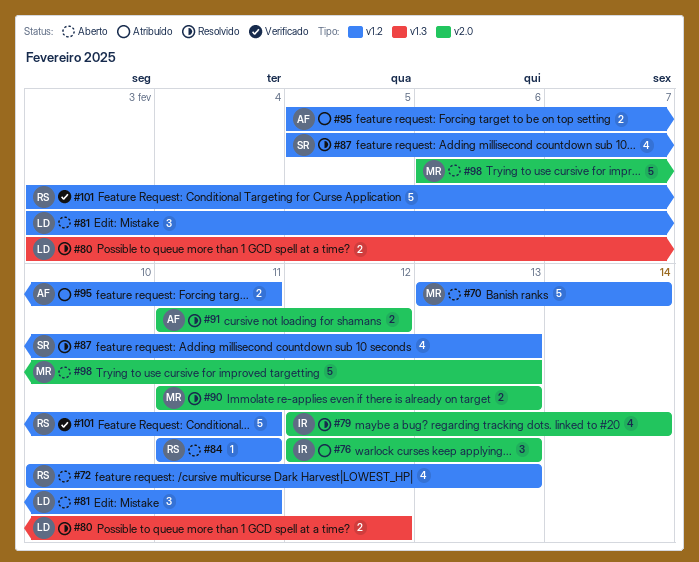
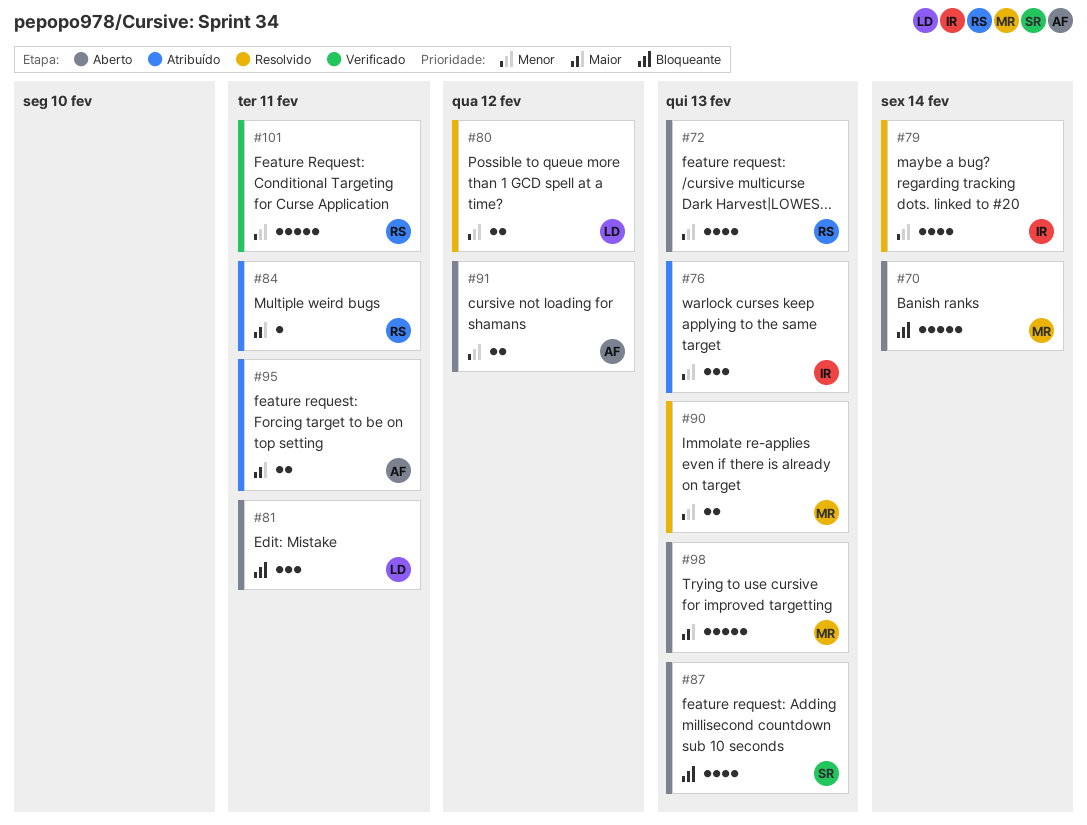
#84, status: Aberto -> Atribuído
#87, status: Resolvido -> Aberto
#91, status: Resolvido -> Aberto

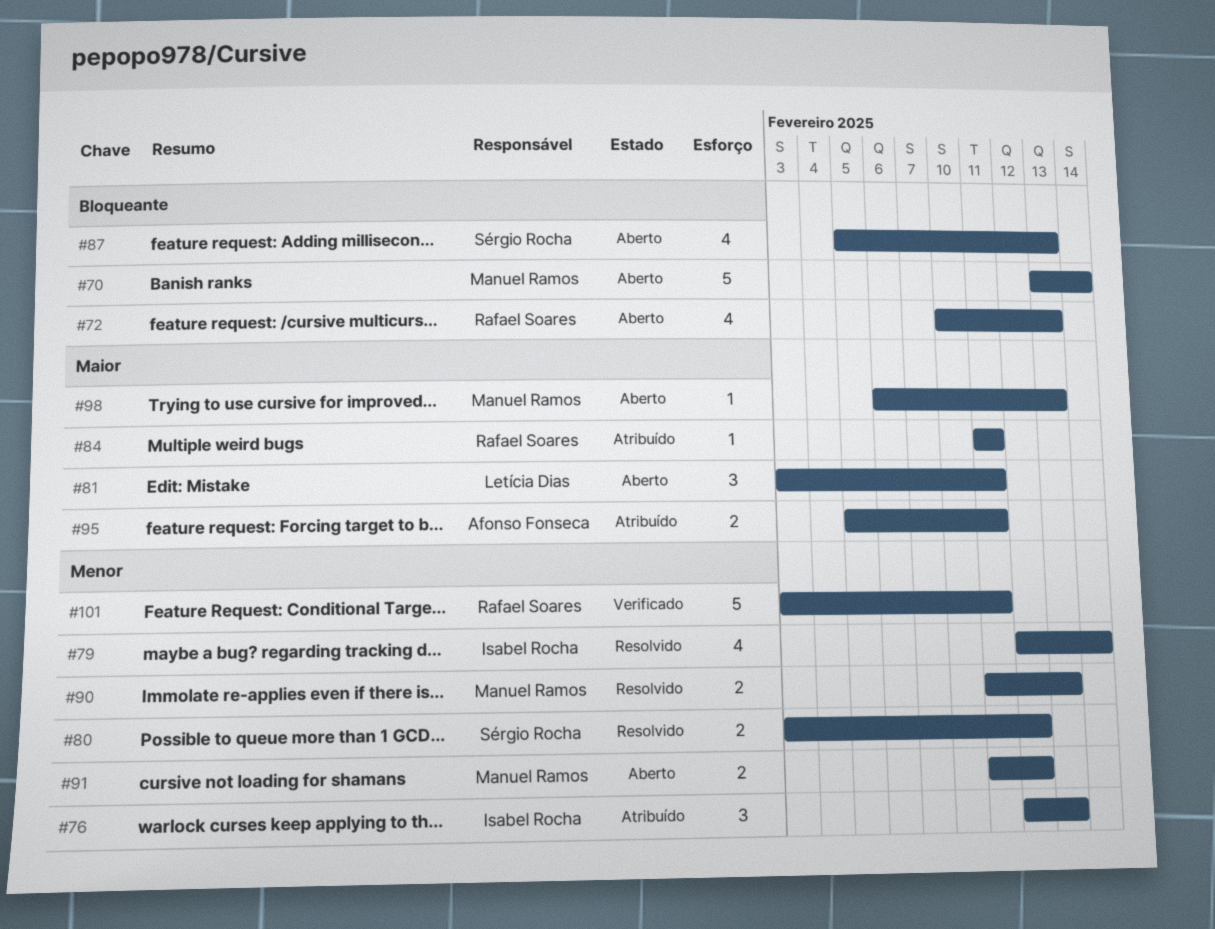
#72, priority: Menor -> Bloqueante
#80, owner: Letícia Dias -> Sérgio Rocha
#81, priority: Bloqueante -> Maior
#91, owner: Afonso Fonseca -> Manuel Ramos
#98, estimate: 5 -> 1

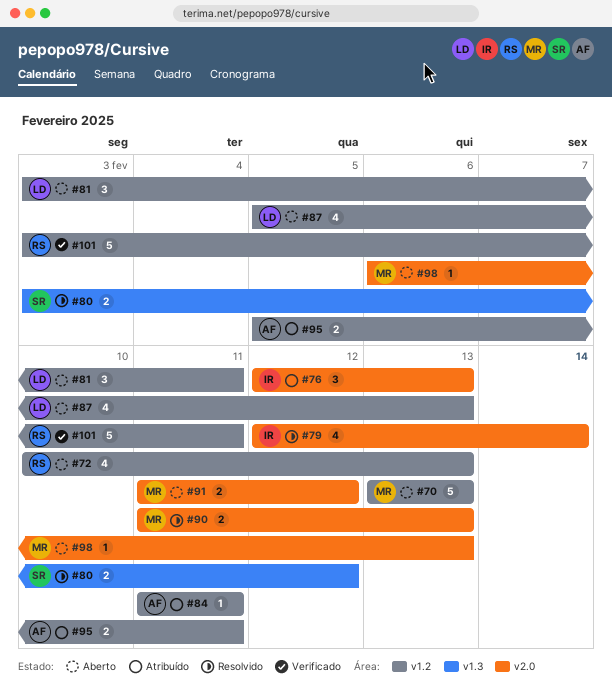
#70, due: Feb 14 -> Feb 13
#84, owner: Rafael Soares -> Afonso Fonseca
#87, owner: Sérgio Rocha -> Letícia Dias

